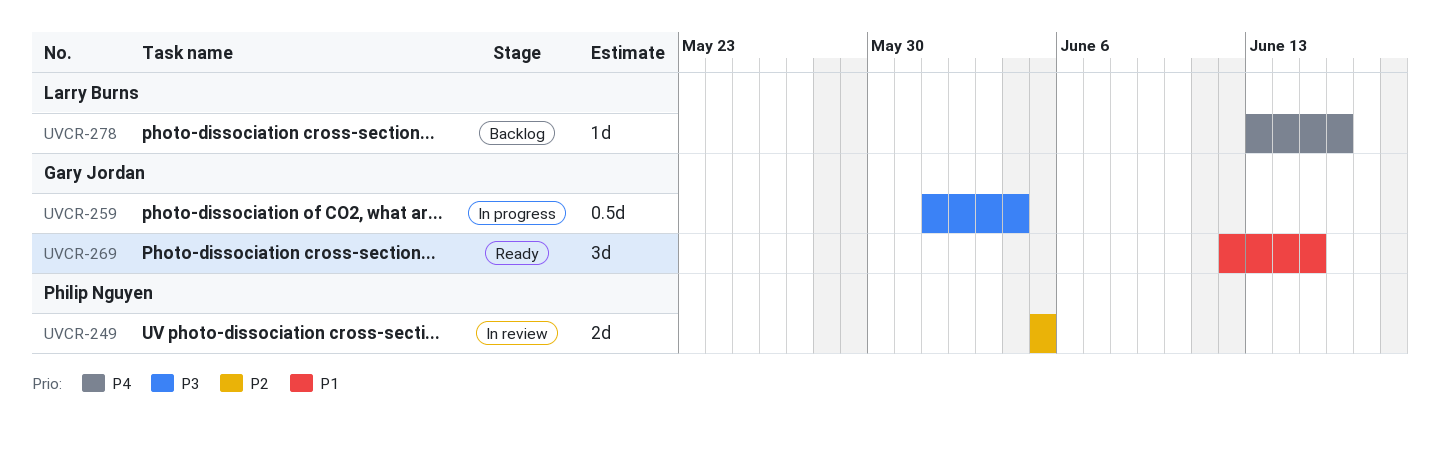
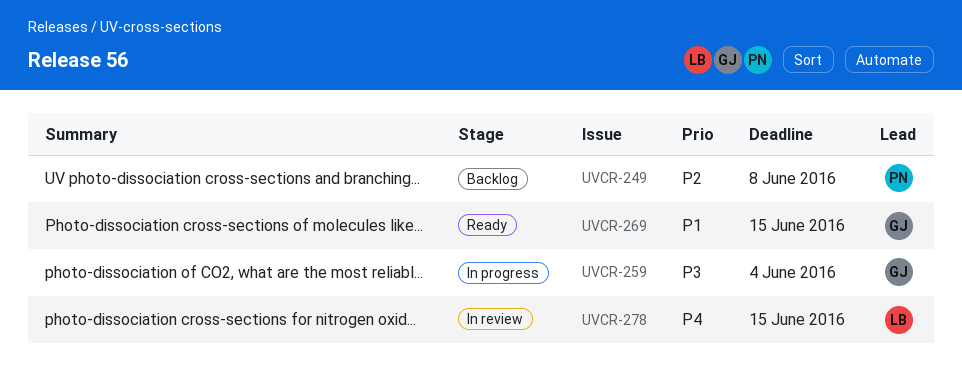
UVCR-249, status: In review -> Backlog
UVCR-249, due: Jun 5 -> Jun 8
UVCR-278, status: Backlog -> In review
UVCR-278, due: Jun 16 -> Jun 15

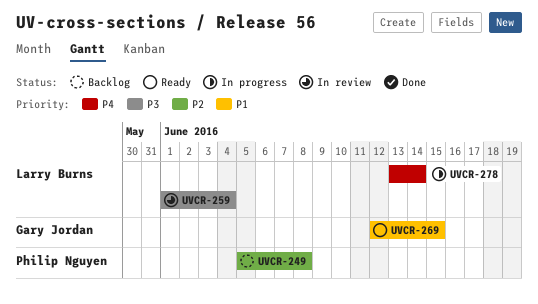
UVCR-259, status: In progress -> In review
UVCR-259, owner: Gary Jordan -> Larry Burns
UVCR-278, status: In review -> In progress
UVCR-278, due: Jun 15 -> Jun 14

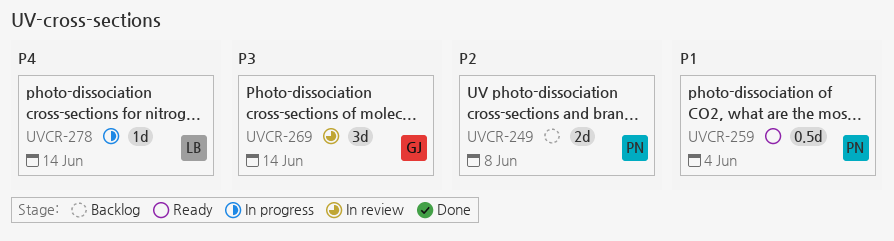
UVCR-259, status: In review -> Ready
UVCR-259, owner: Larry Burns -> Philip Nguyen
UVCR-259, priority: P3 -> P1
UVCR-269, status: Ready -> In review
UVCR-269, priority: P1 -> P3
UVCR-269, due: Jun 15 -> Jun 14

